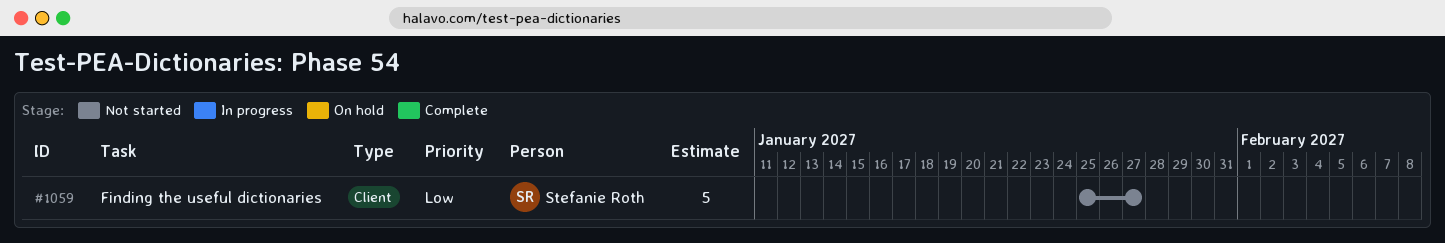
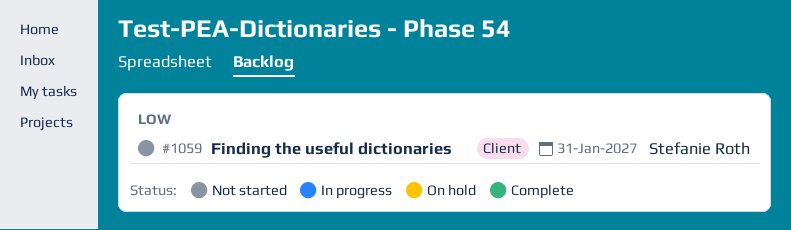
#1059, due: Jan 27 -> Jan 31

